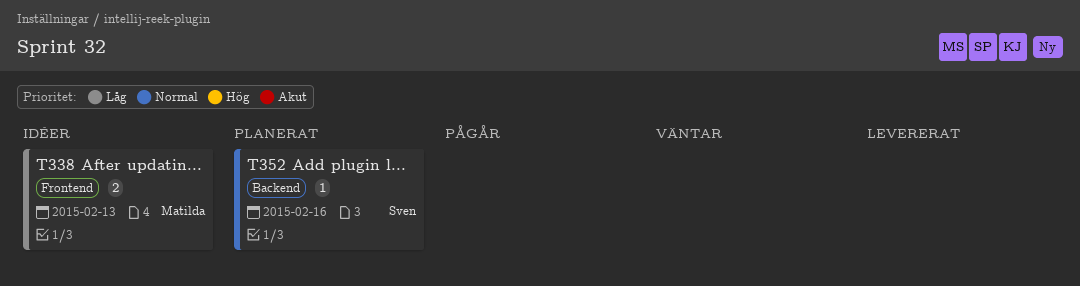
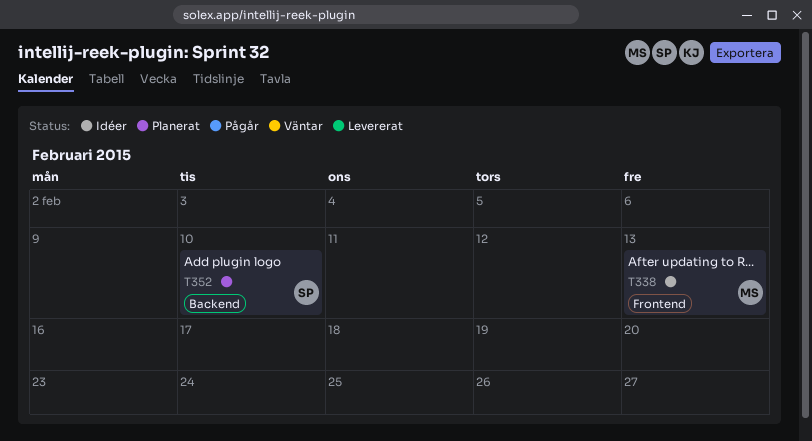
T352, due: Feb 16 -> Feb 10

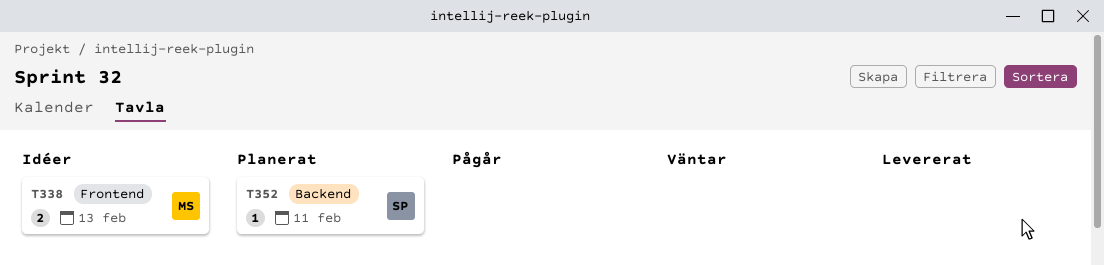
T352, due: Feb 10 -> Feb 11

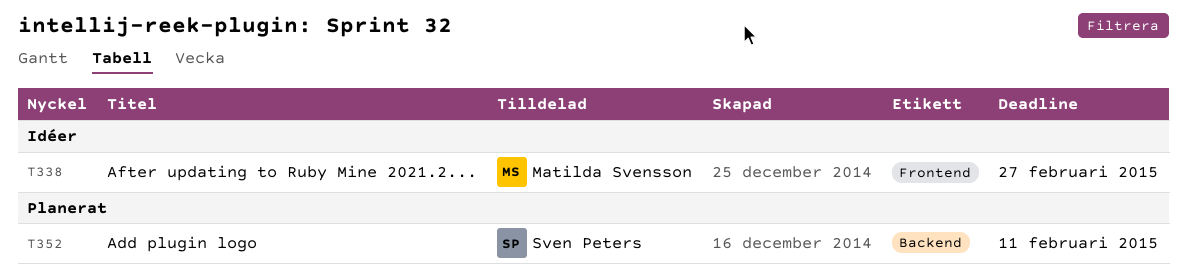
T338, due: Feb 13 -> Feb 27

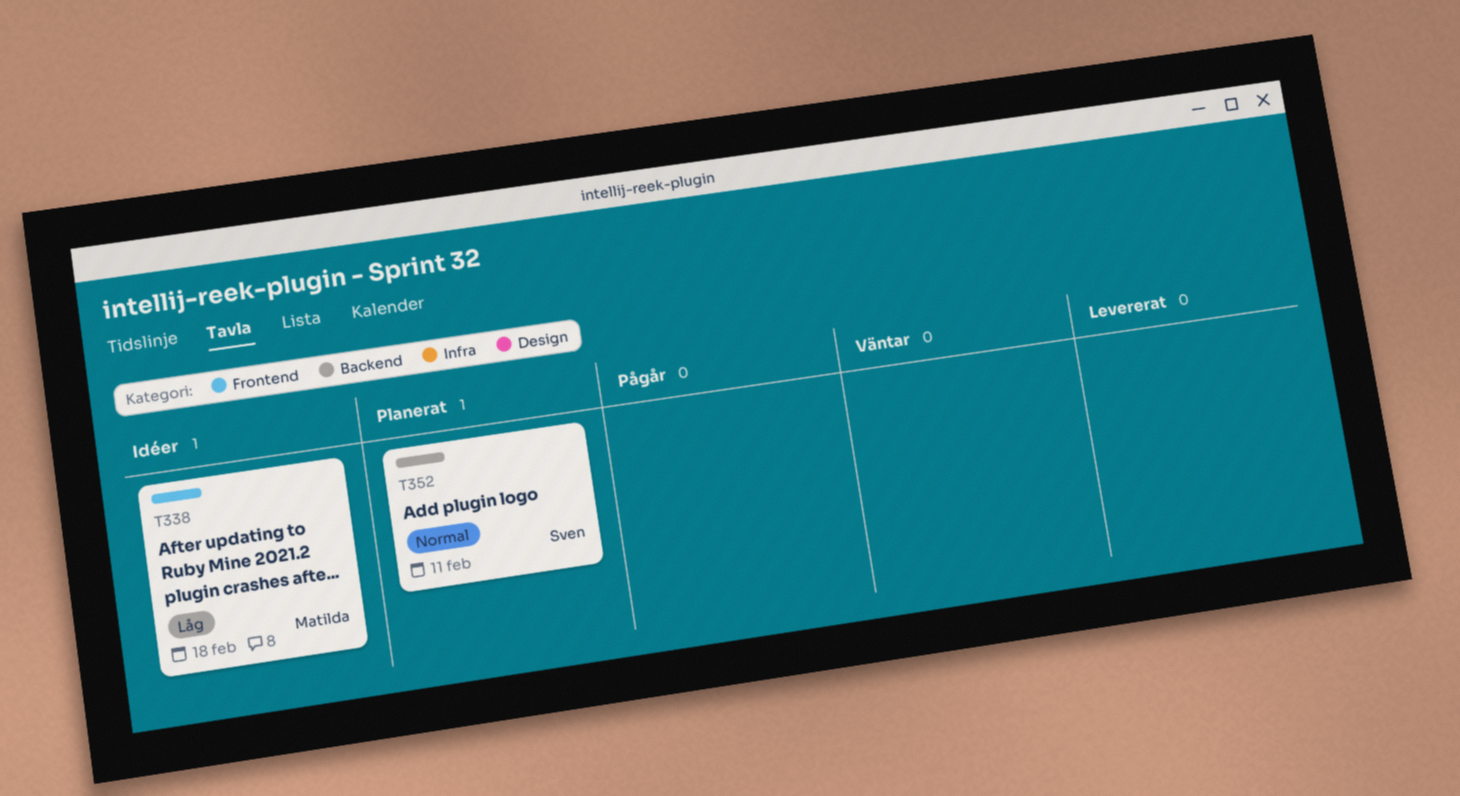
T338, due: Feb 27 -> Feb 18

